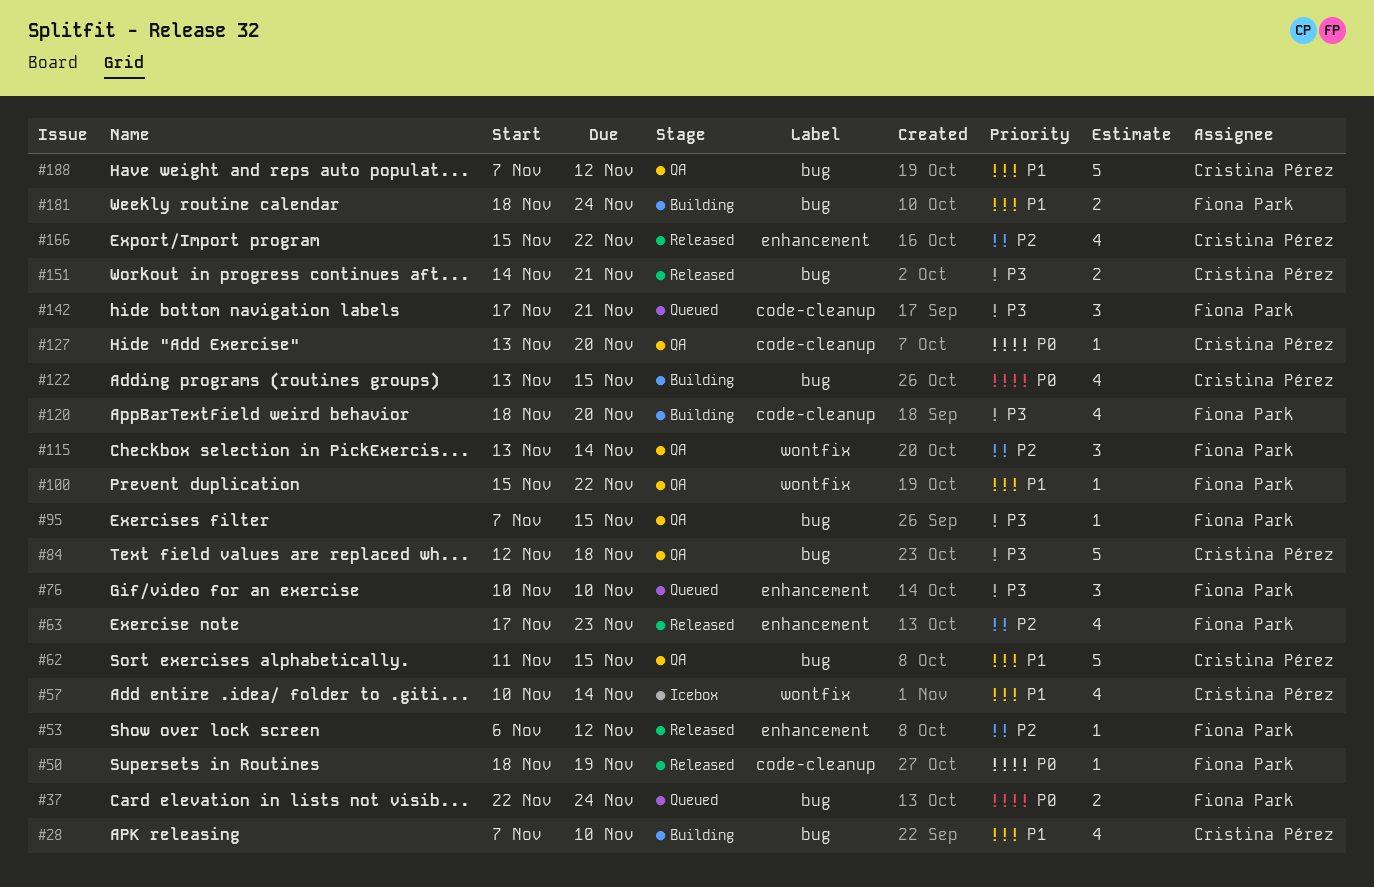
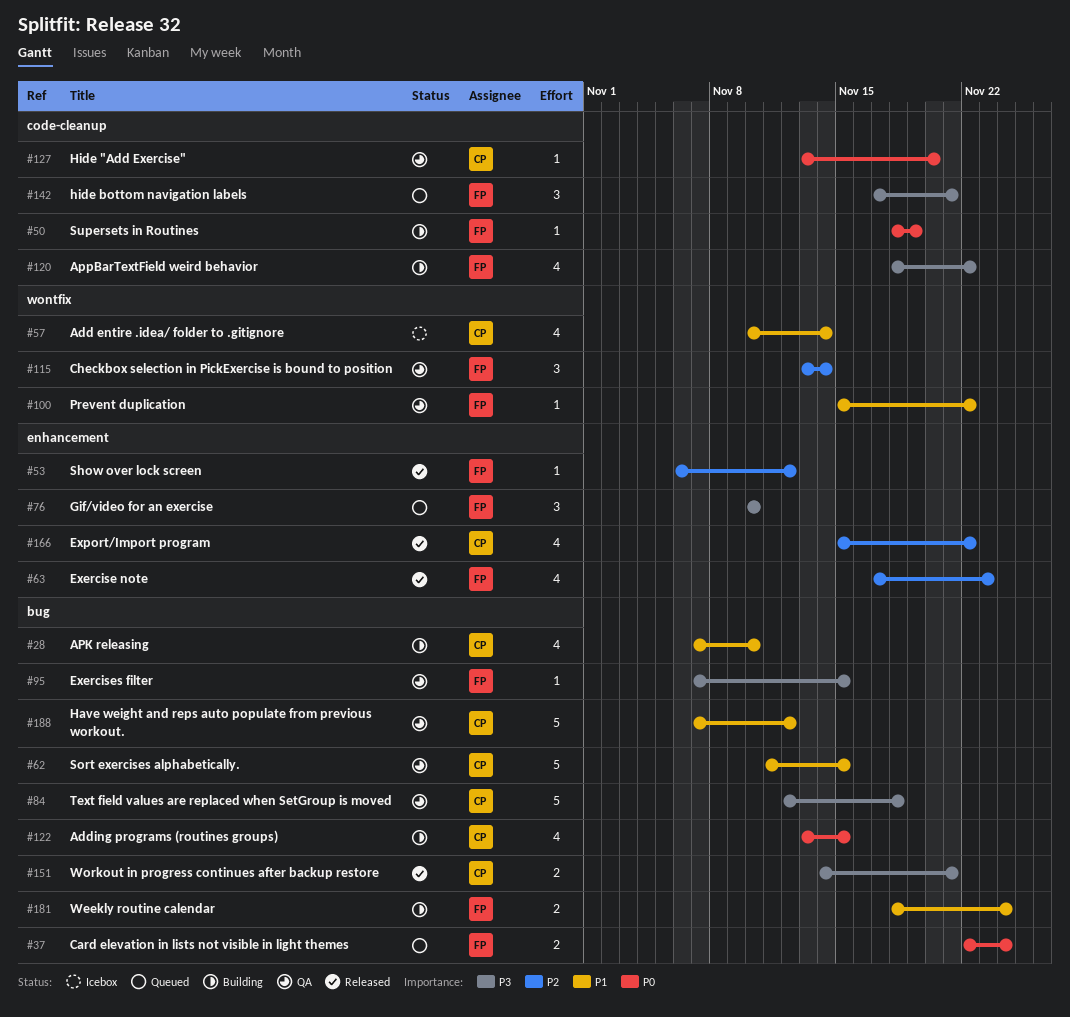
#50, status: Released -> Building
#120, due: Nov 20 -> Nov 22

